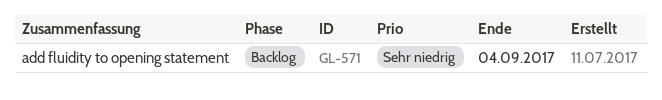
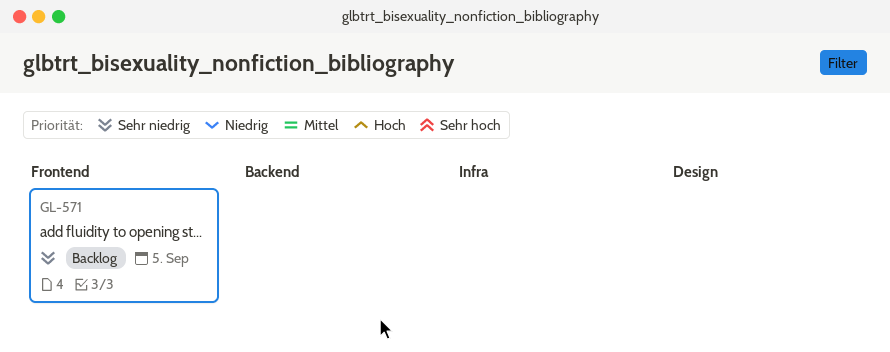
GL-571, due: Sep 4 -> Sep 5

